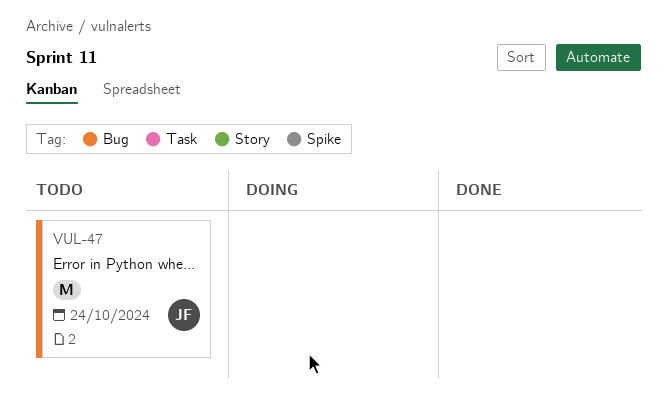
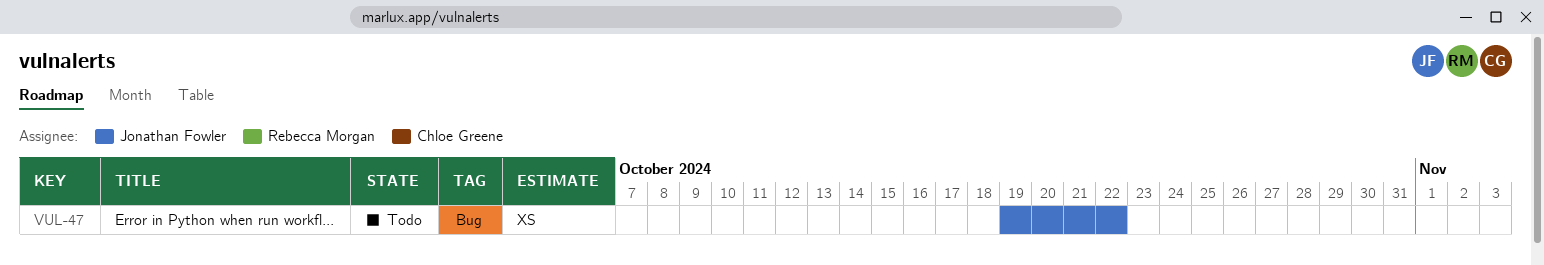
VUL-47, estimate: M -> XS
VUL-47, due: Oct 24 -> Oct 22

